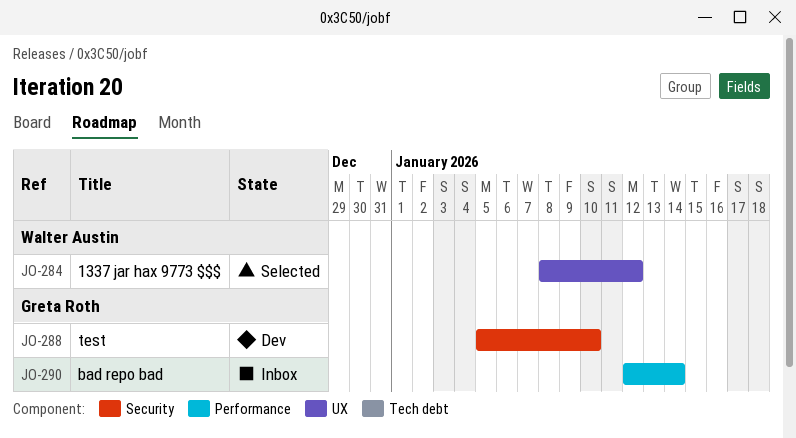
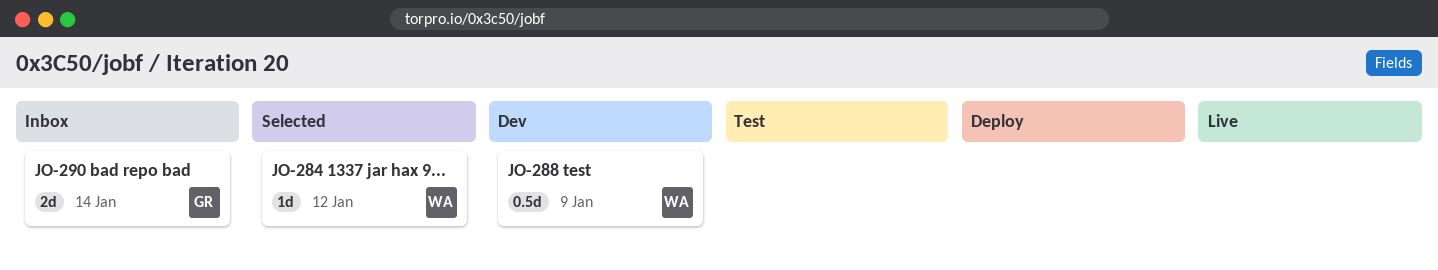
JO-288, owner: Greta Roth -> Walter Austin
JO-288, due: Jan 10 -> Jan 9

